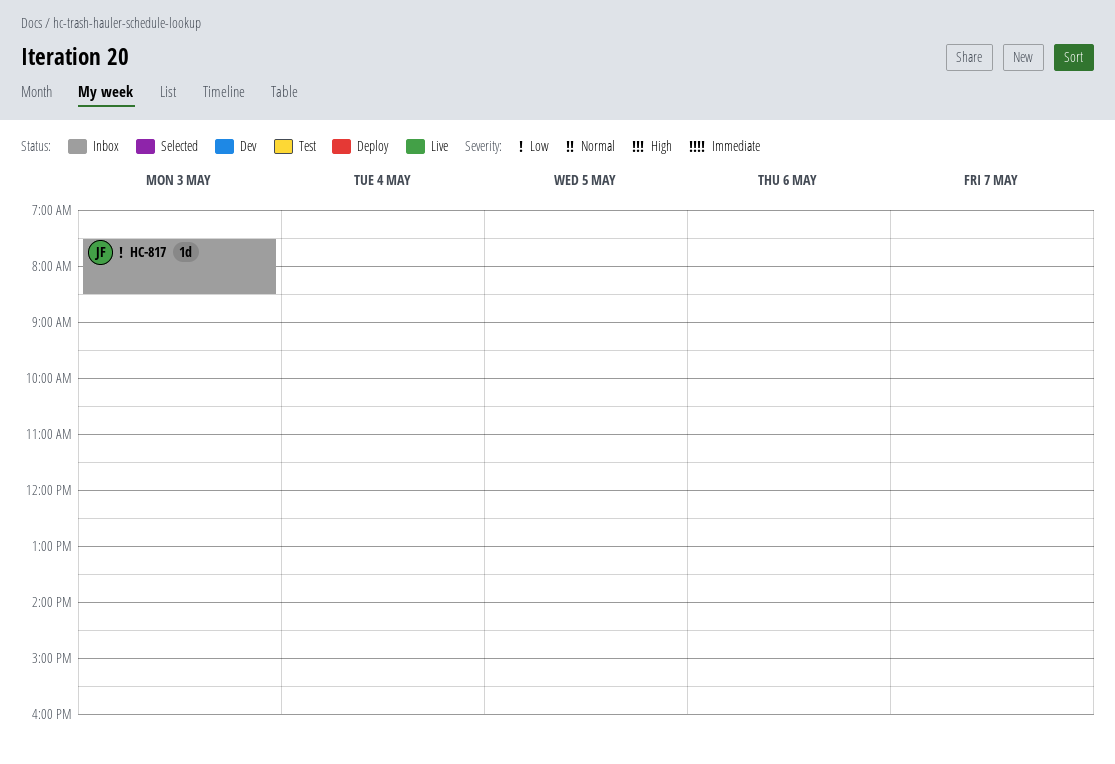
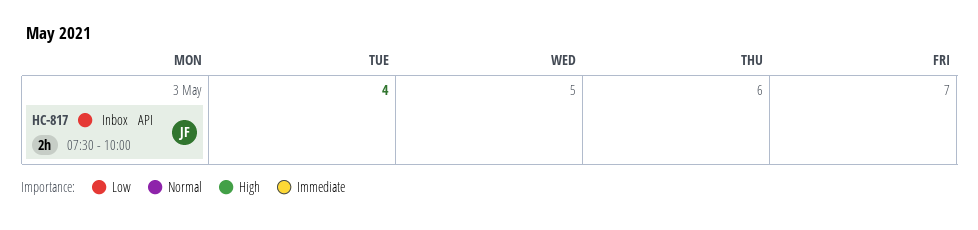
HC-817, estimate: 1d -> 2h
HC-817, ends: 08:30 -> 10:00

